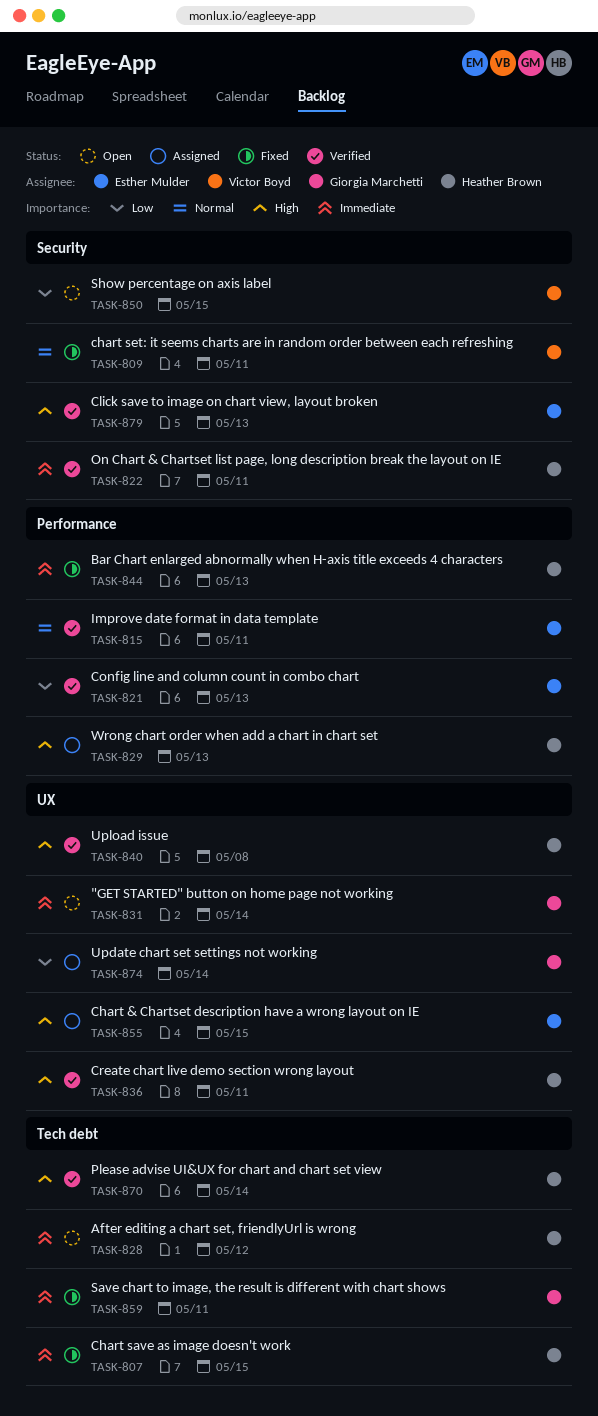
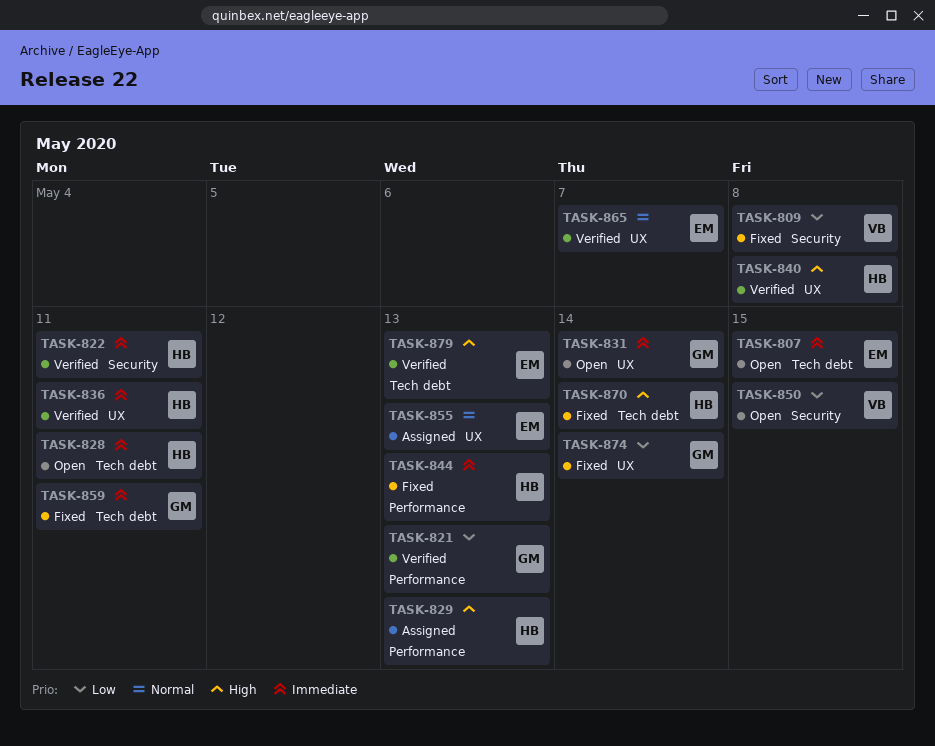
TASK-807, status: Fixed -> Open
TASK-807, owner: Heather Brown -> Esther Mulder
TASK-809, priority: Normal -> Low
TASK-809, due: May 11 -> May 8
TASK-815: present -> none
TASK-821, owner: Esther Mulder -> Giorgia Marchetti
TASK-828, due: May 12 -> May 11
TASK-836, priority: High -> Immediate
TASK-855, priority: High -> Normal
TASK-855, due: May 15 -> May 13
TASK-865: none -> present
TASK-870, status: Verified -> Fixed
TASK-874, status: Assigned -> Fixed
TASK-879, label: Security -> Tech debt

